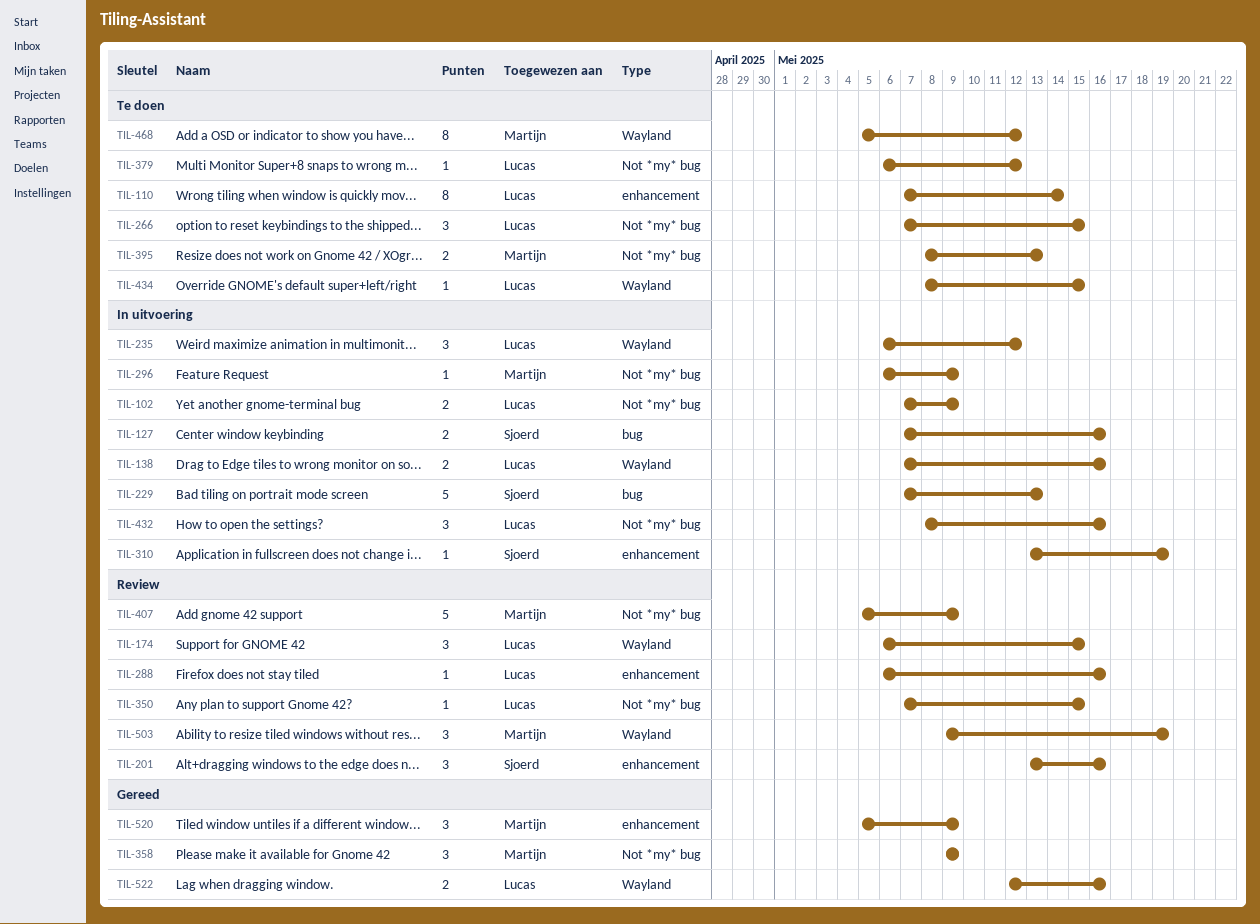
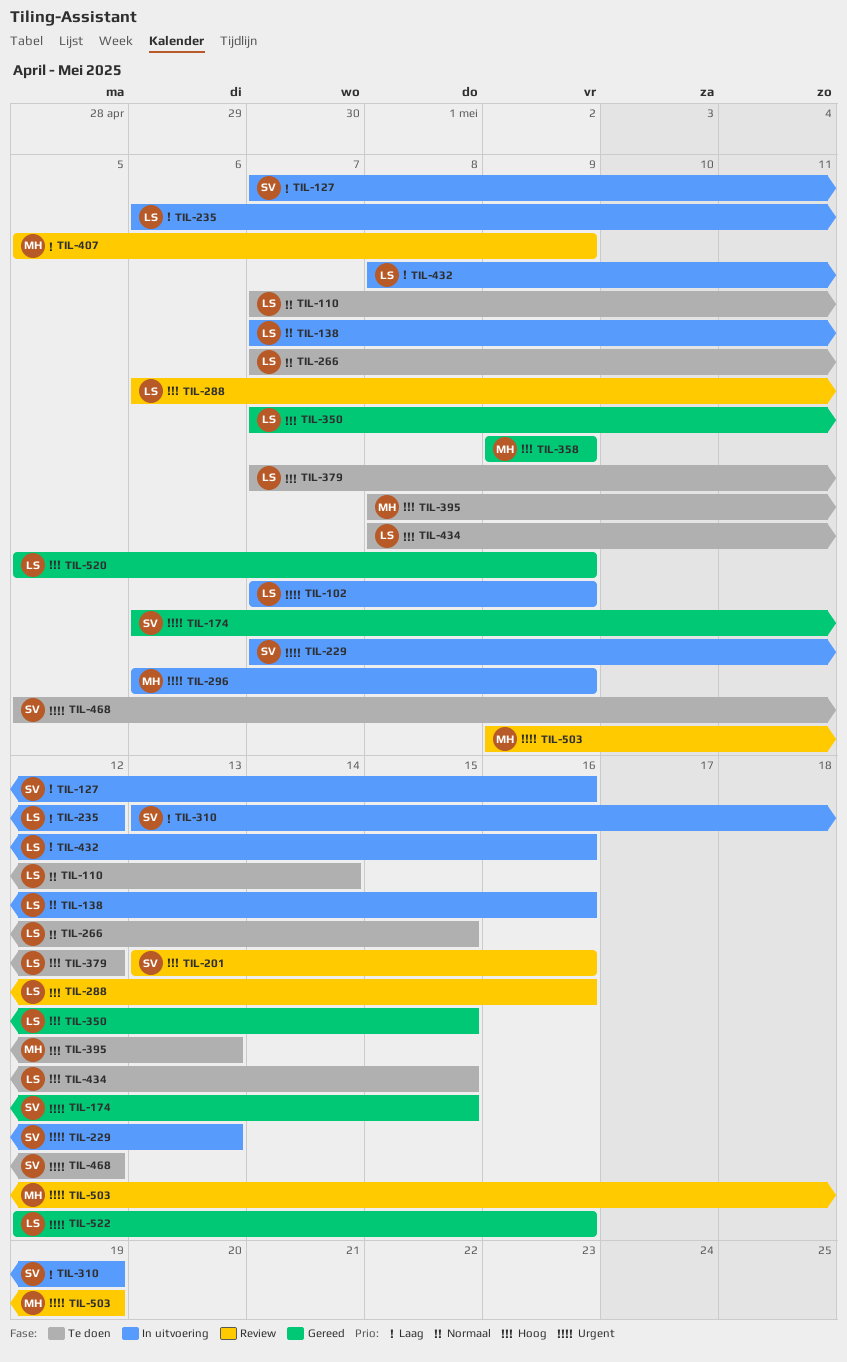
TIL-174, status: Review -> Gereed
TIL-174, owner: Lucas -> Sjoerd
TIL-350, status: Review -> Gereed
TIL-379, start: May 6 -> May 7
TIL-468, owner: Martijn -> Sjoerd
TIL-520, owner: Martijn -> Lucas

